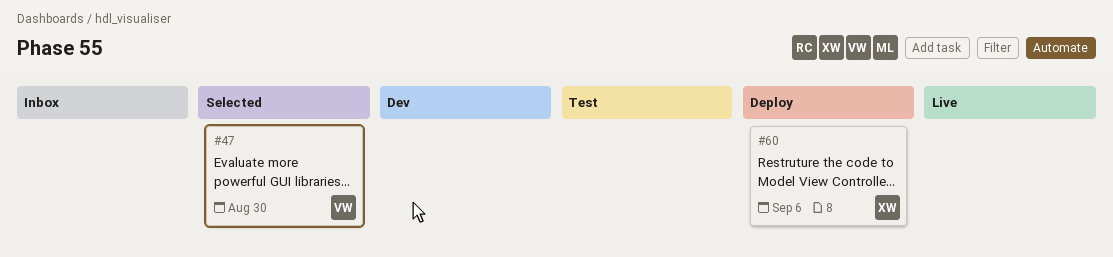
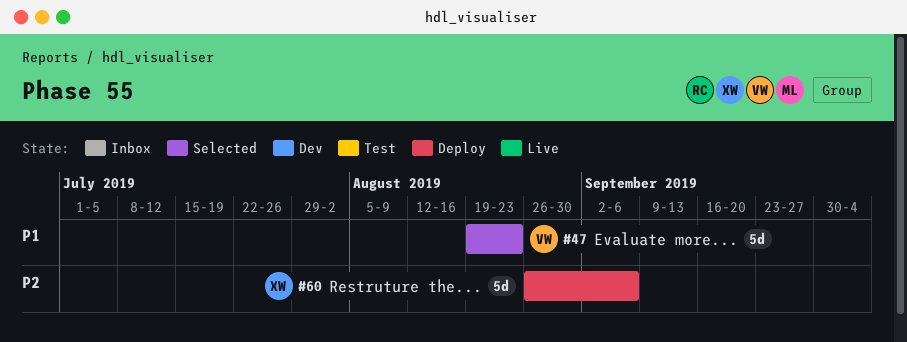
#47, due: Aug 30 -> Aug 23

